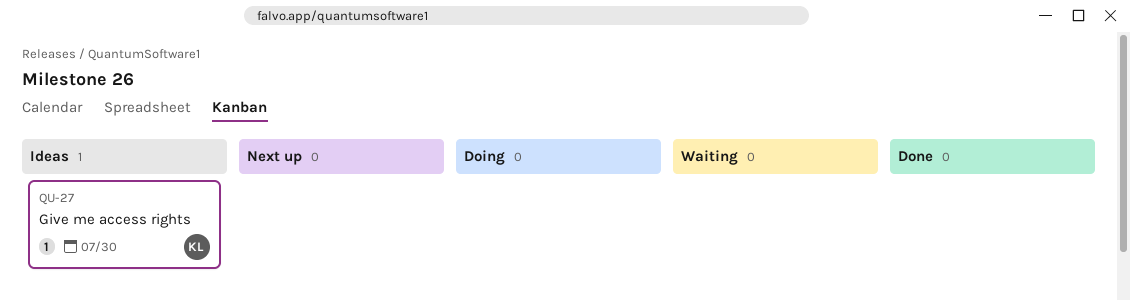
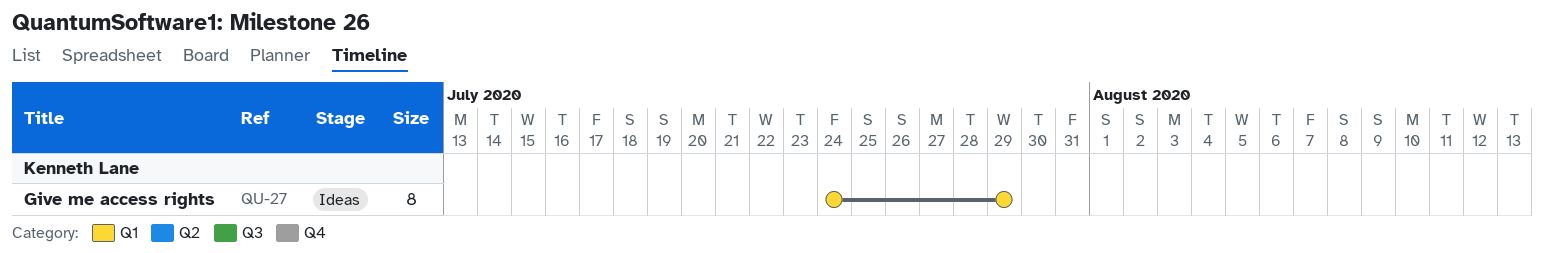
QU-27, estimate: 1 -> 8
QU-27, due: Jul 30 -> Jul 29

